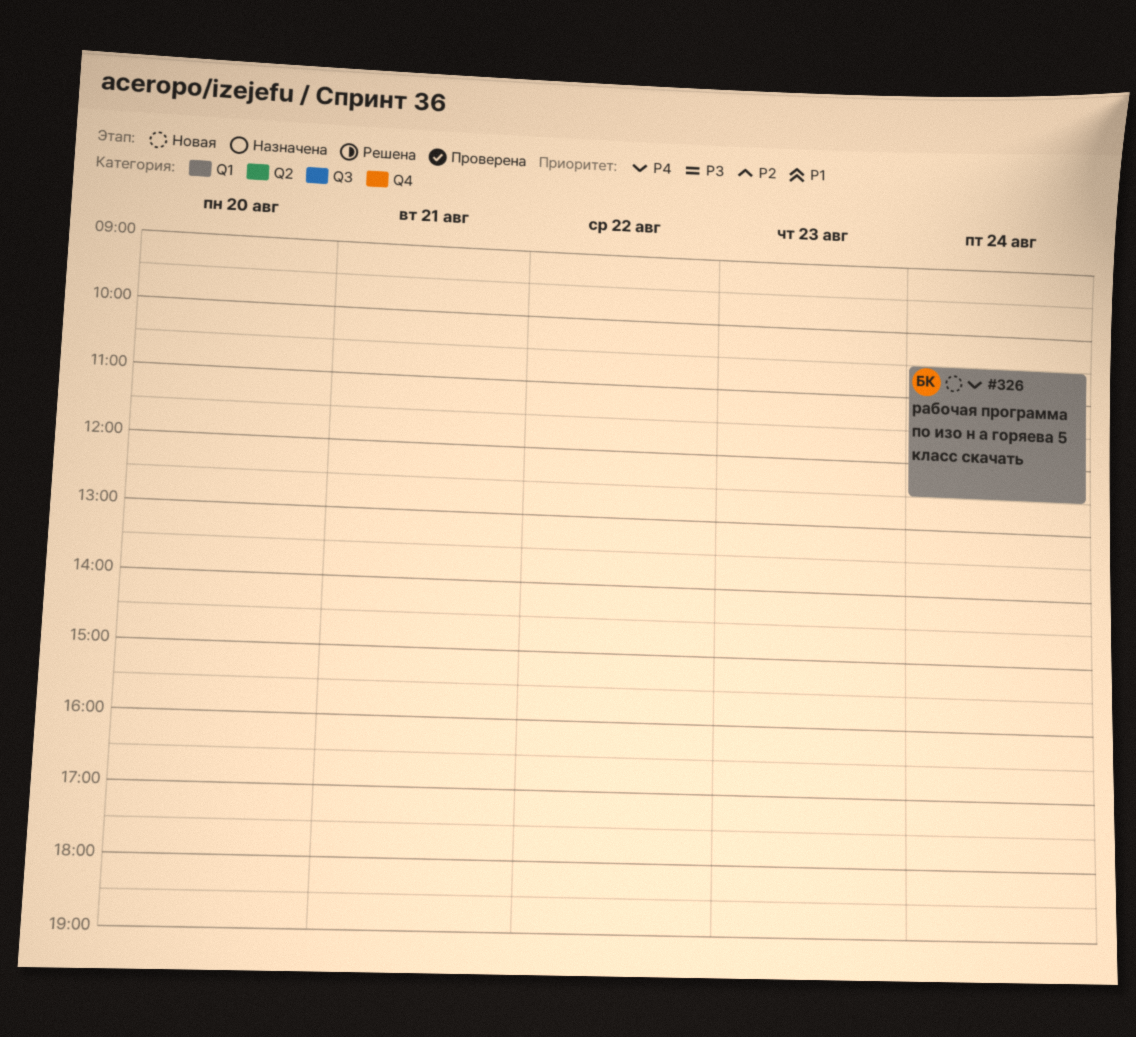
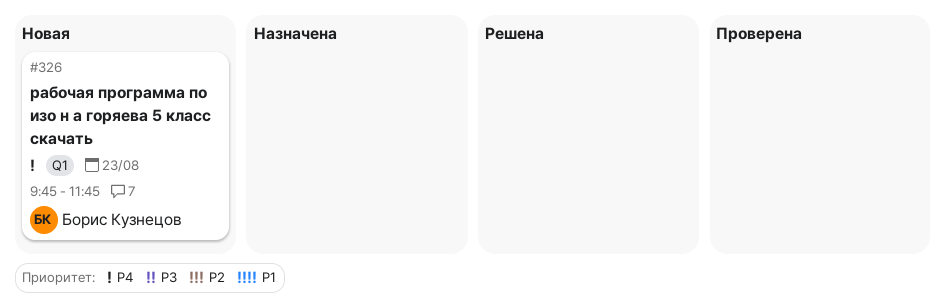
#326, day: Aug 24 -> Aug 23
#326, begins: 10:30 -> 09:45
#326, ends: 12:30 -> 11:45

